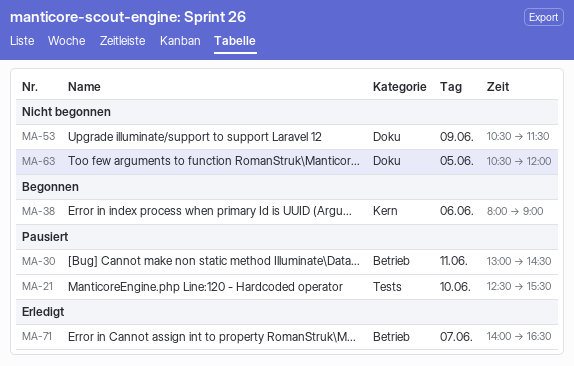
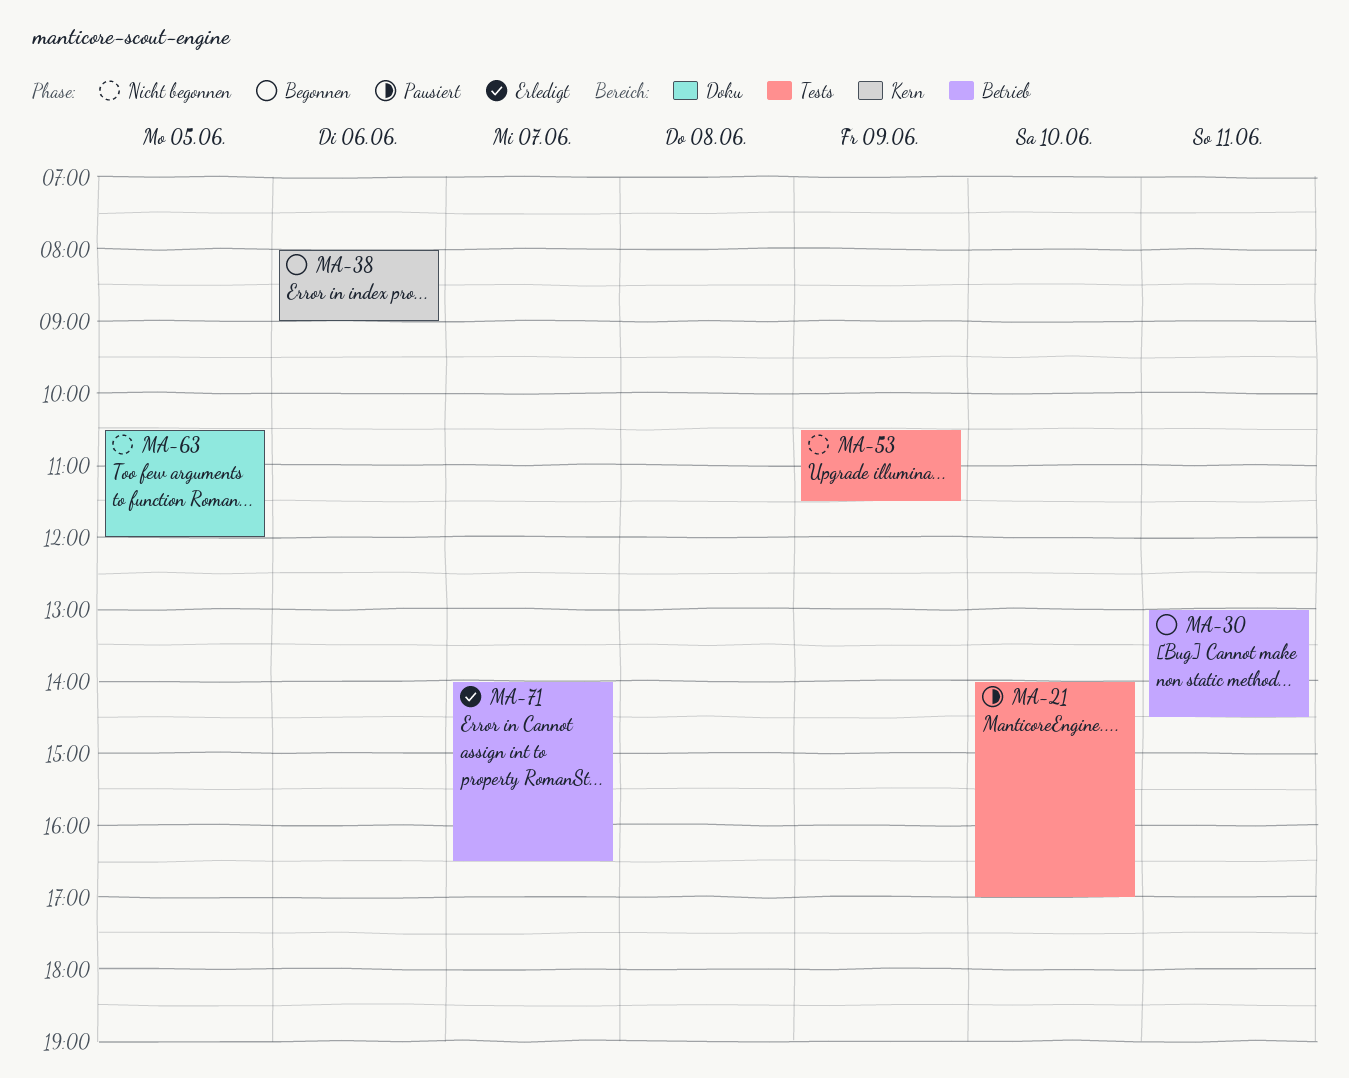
MA-21, begins: 12:30 -> 14:00
MA-21, ends: 15:30 -> 17:00
MA-30, status: Pausiert -> Begonnen
MA-53, label: Doku -> Tests

